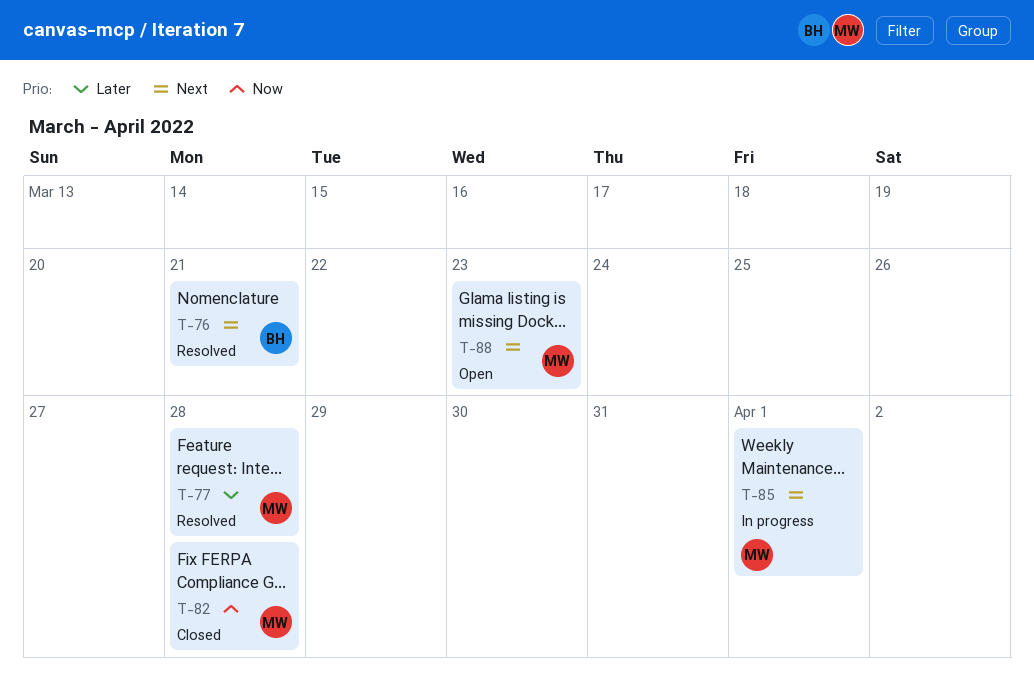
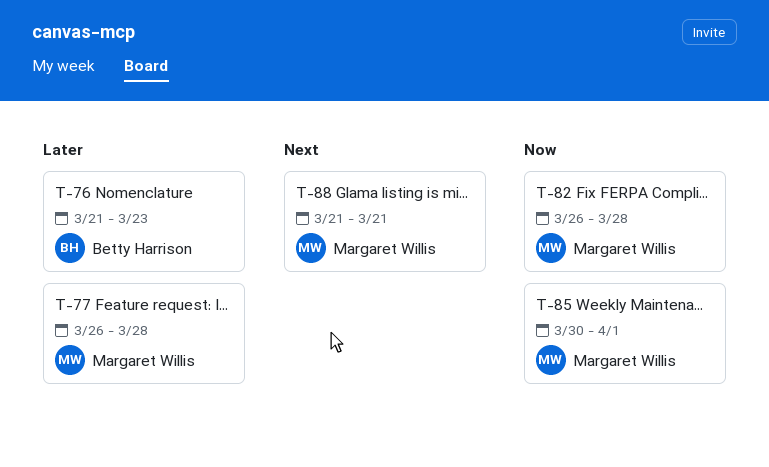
T-76, priority: Next -> Later
T-76, due: Mar 21 -> Mar 23
T-85, priority: Next -> Now
T-88, due: Mar 23 -> Mar 21

